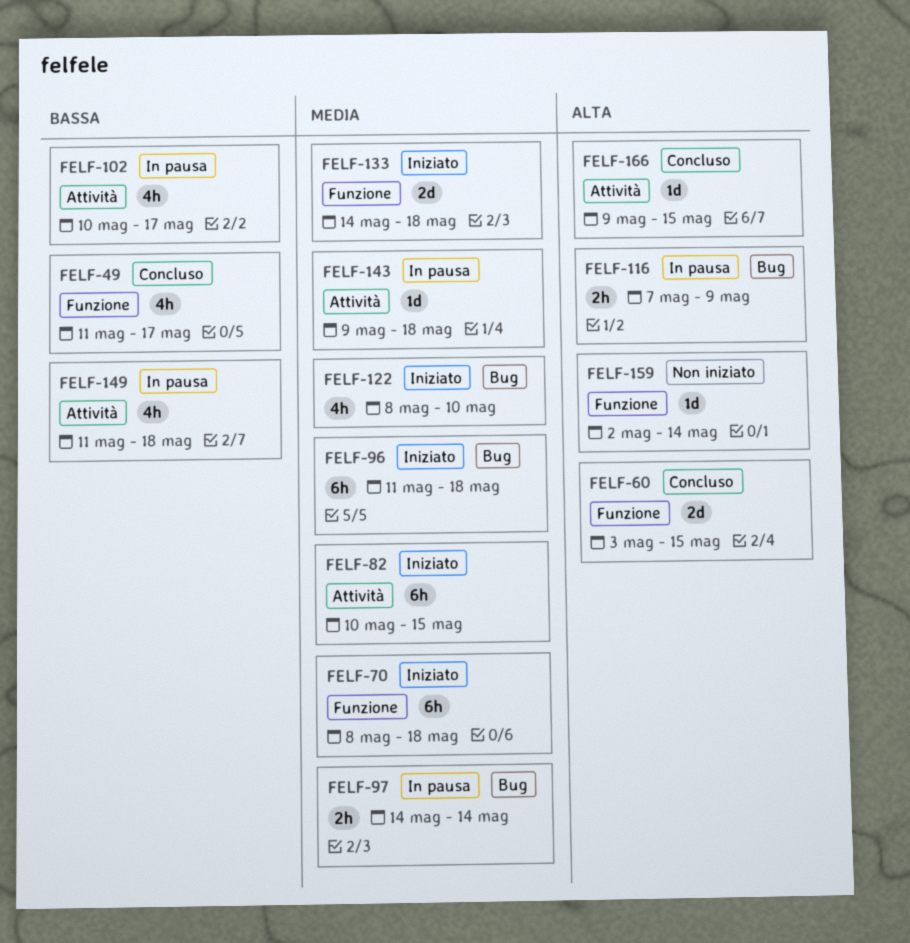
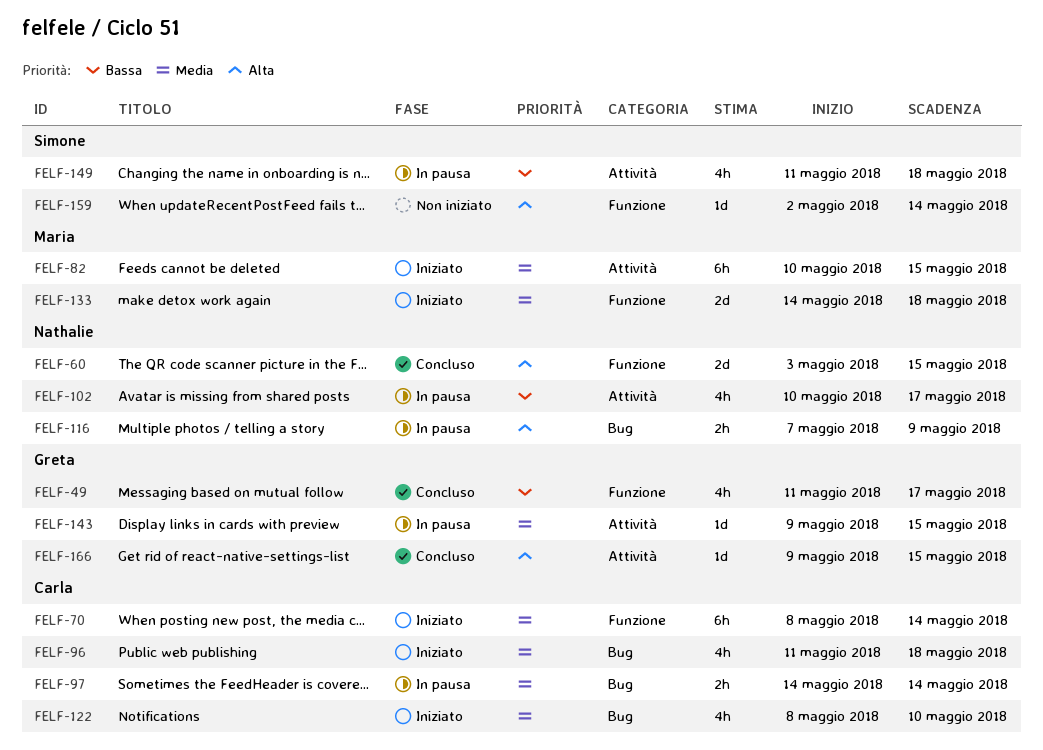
FELF-70, due: May 18 -> May 14
FELF-96, estimate: 6h -> 4h
FELF-143, due: May 18 -> May 15

